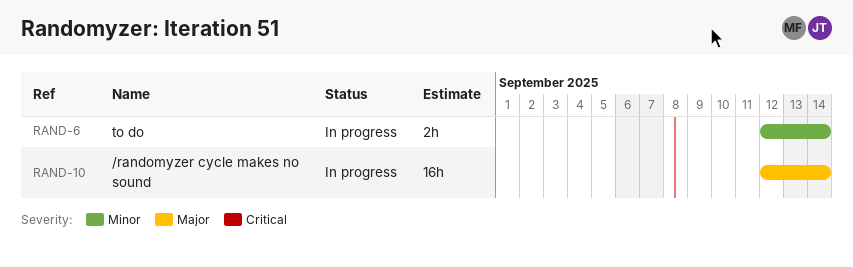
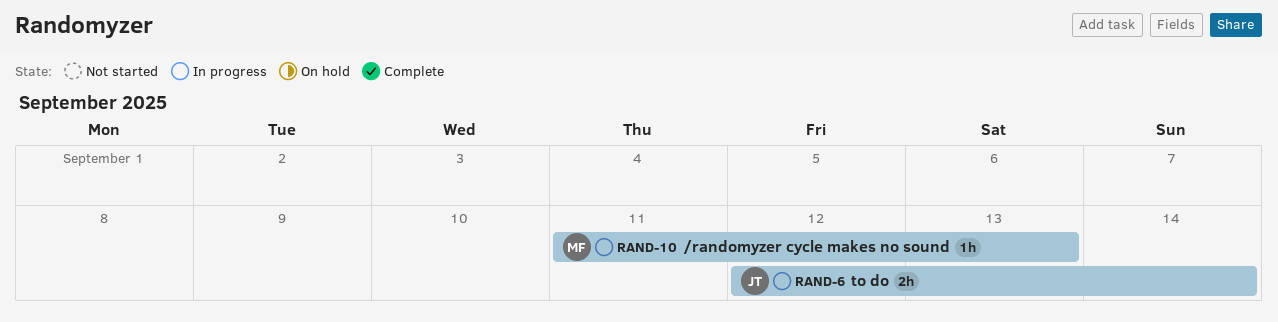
RAND-10, estimate: 16h -> 1h
RAND-10, start: Sep 12 -> Sep 11
RAND-10, due: Sep 14 -> Sep 13

